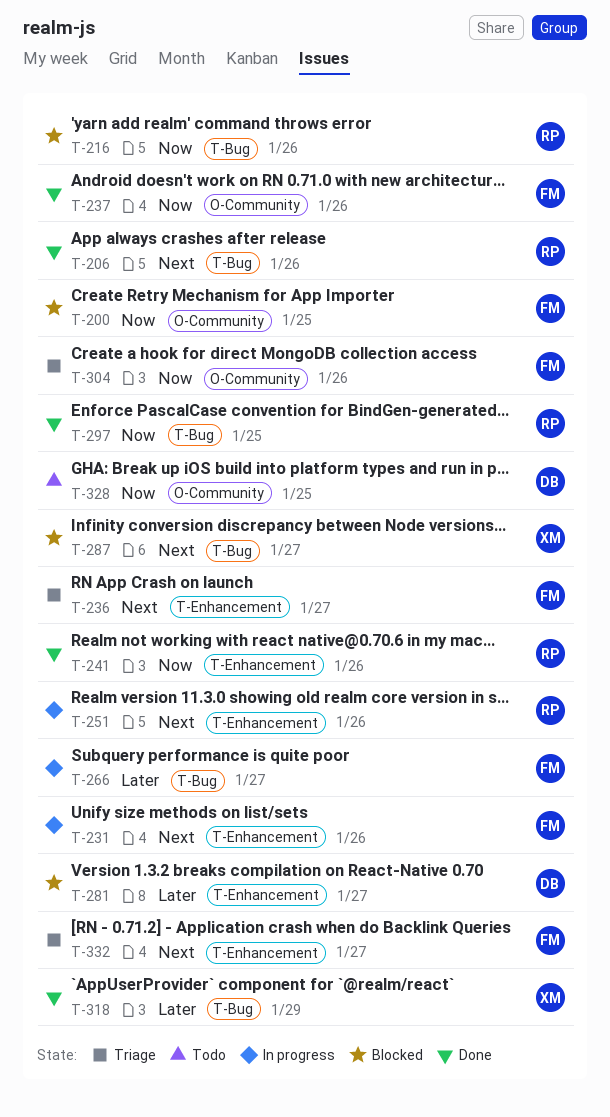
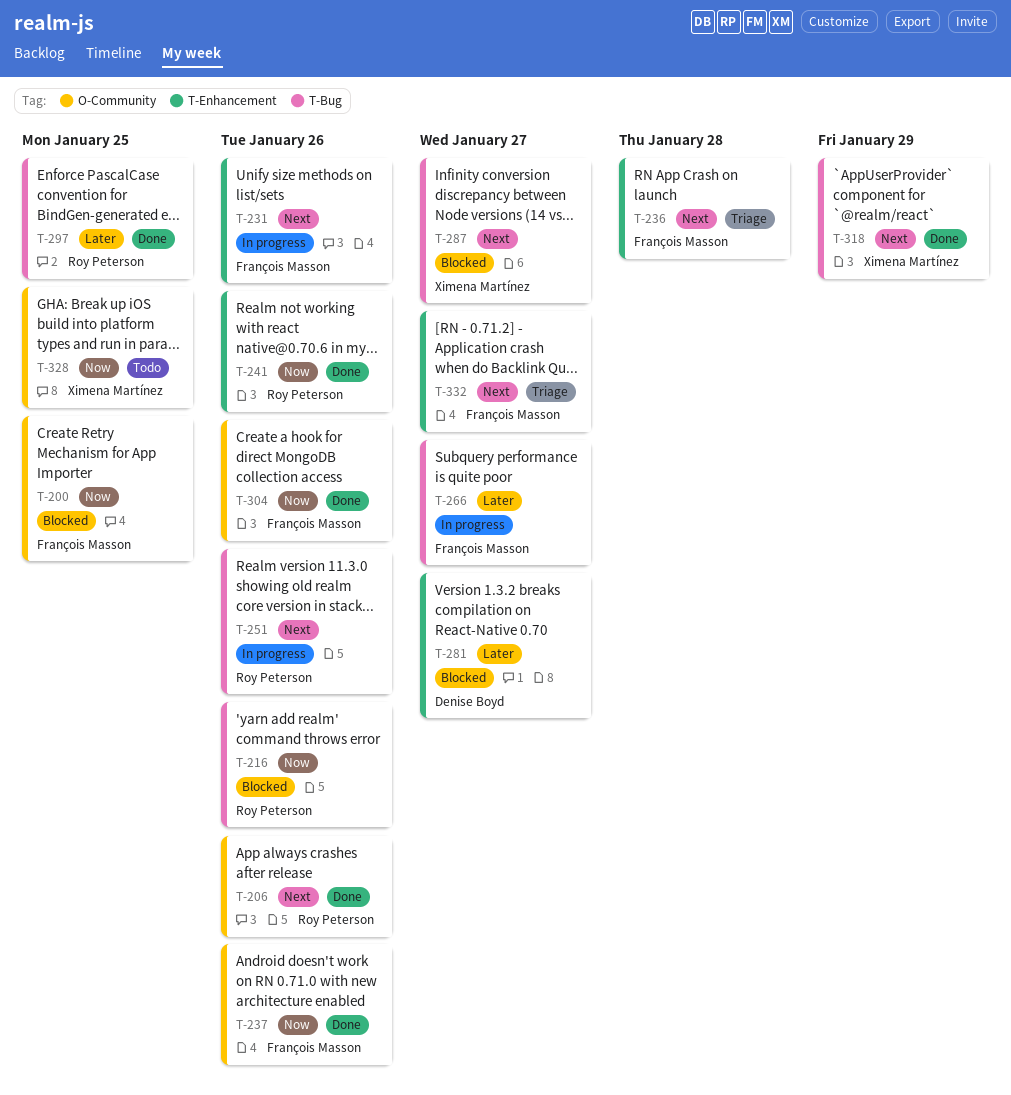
T-206, label: T-Bug -> O-Community
T-236, due: Jan 27 -> Jan 28
T-251, label: T-Enhancement -> T-Bug
T-297, priority: Now -> Later
T-304, status: Triage -> Done
T-318, priority: Later -> Next
T-328, owner: Denise Boyd -> Ximena Martínez

